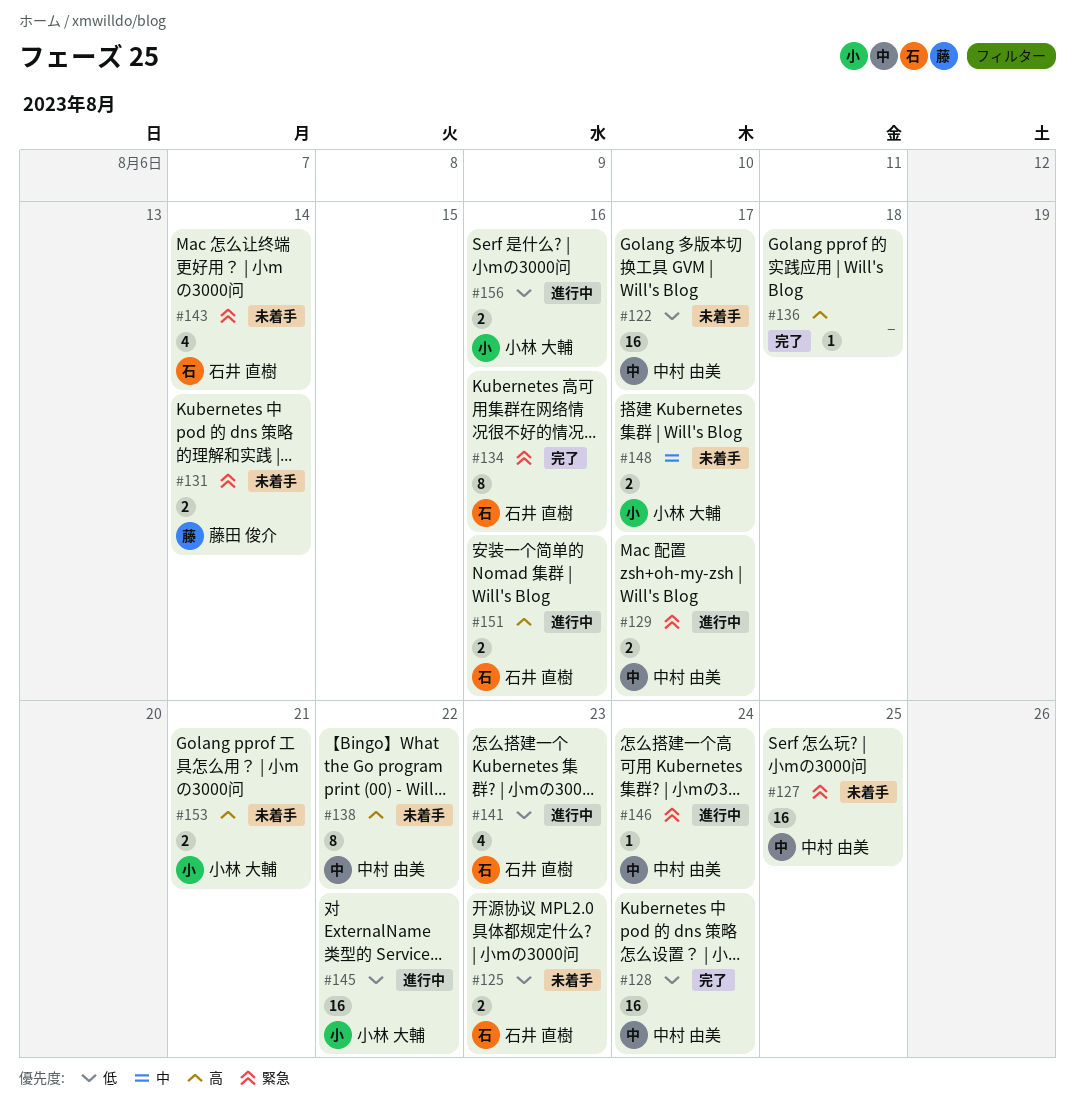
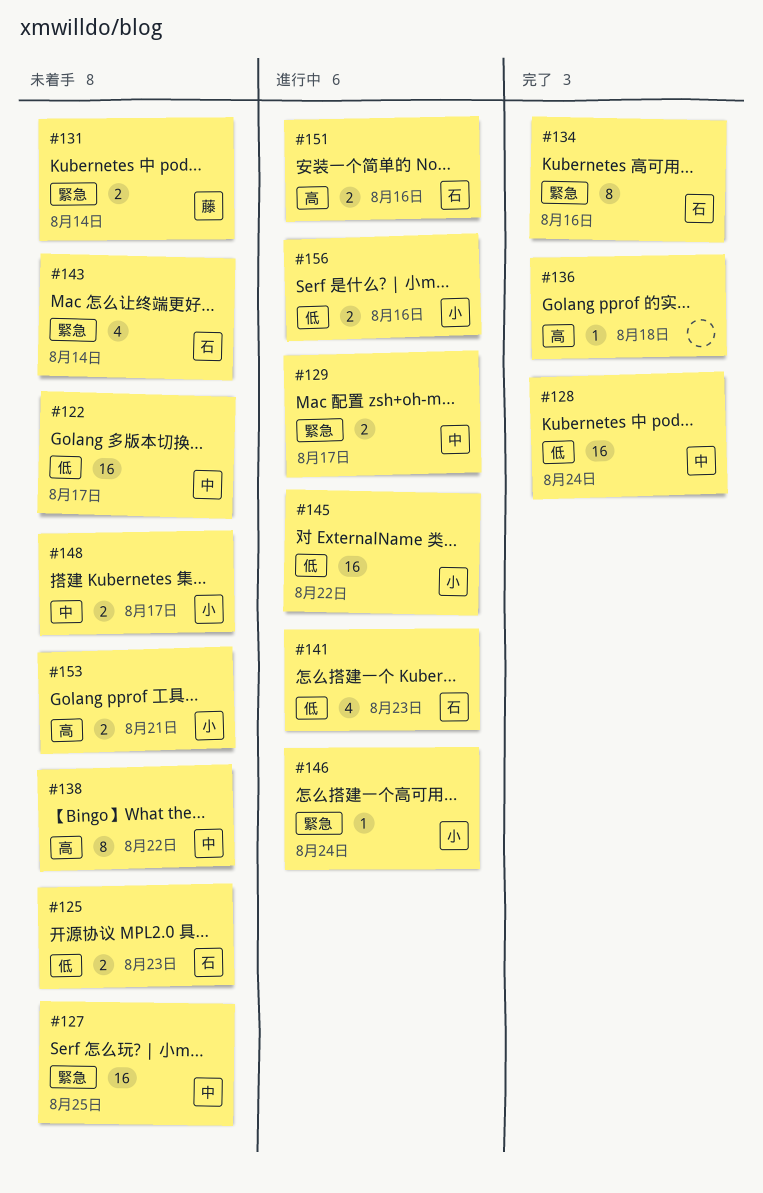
#146, owner: 中村 由美 -> 小林 大輔

